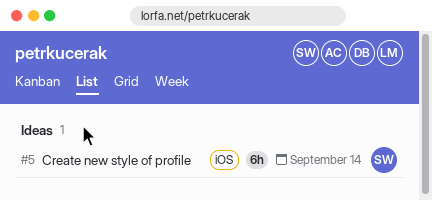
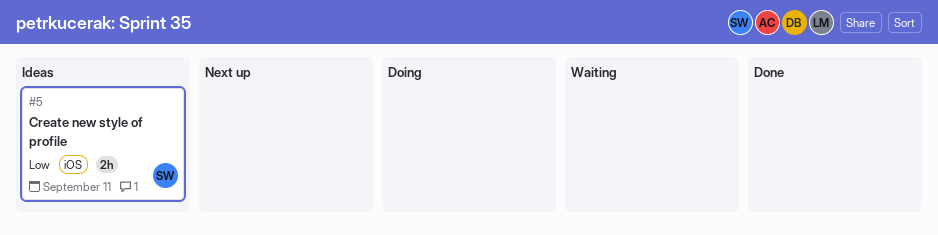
#5, estimate: 6h -> 2h
#5, due: Sep 14 -> Sep 11

